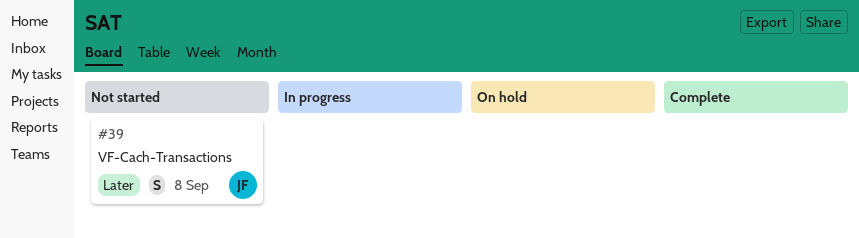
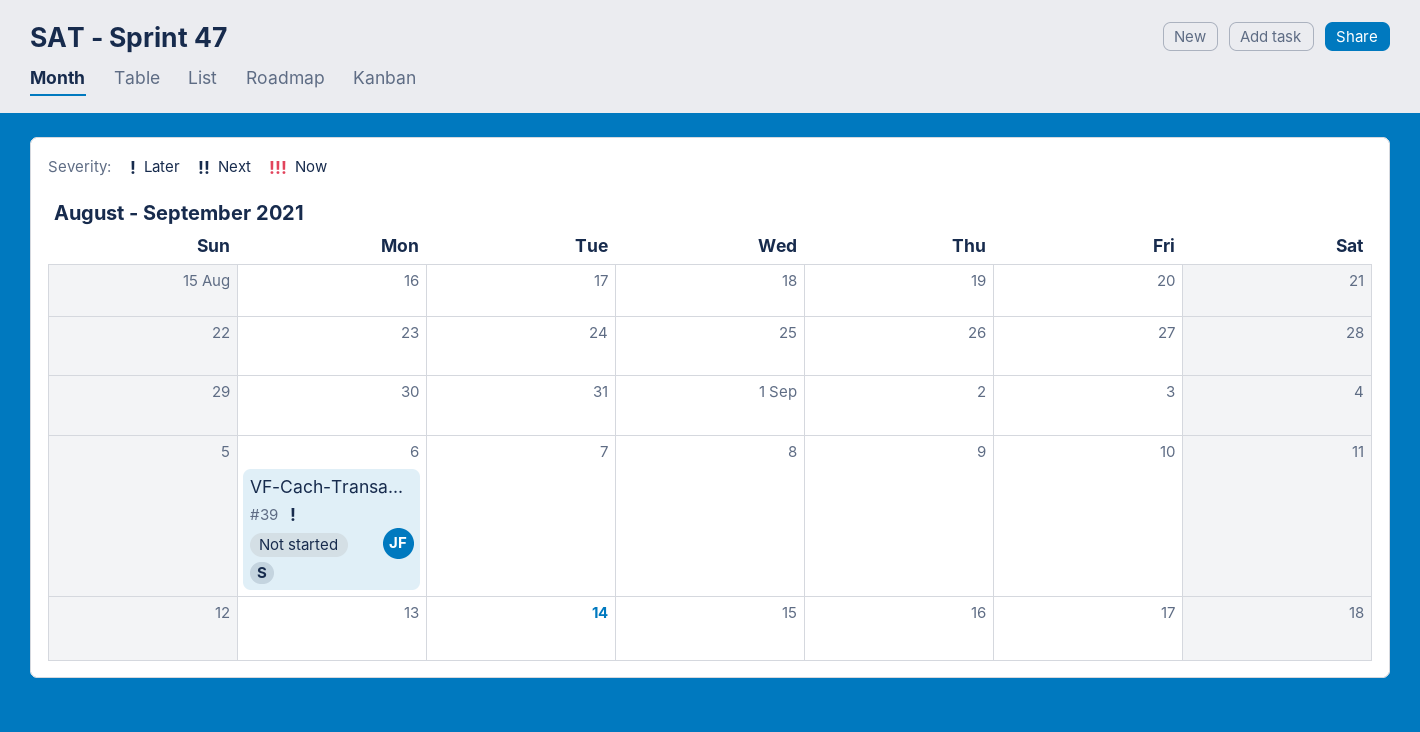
#39, due: Sep 8 -> Sep 6

